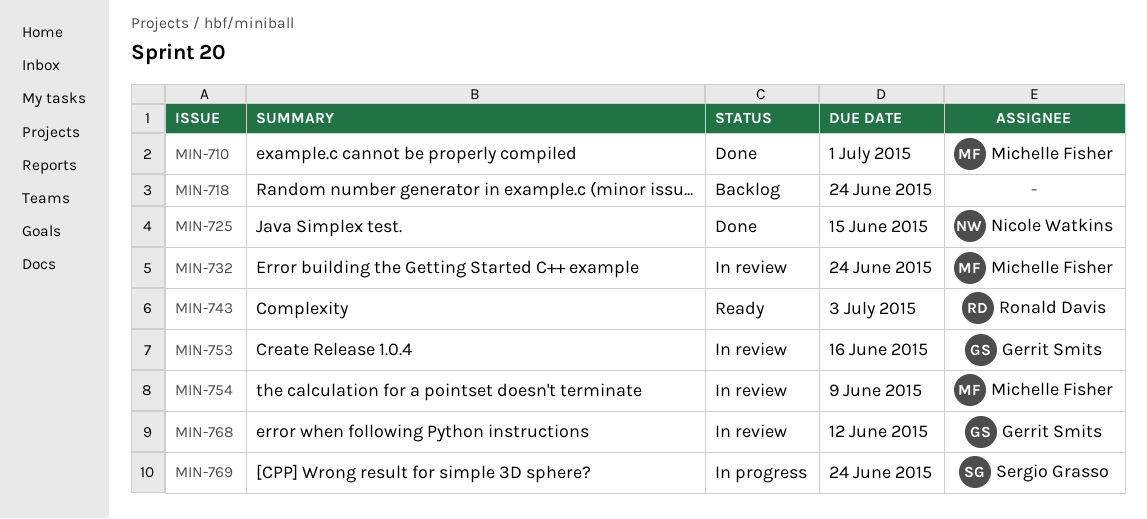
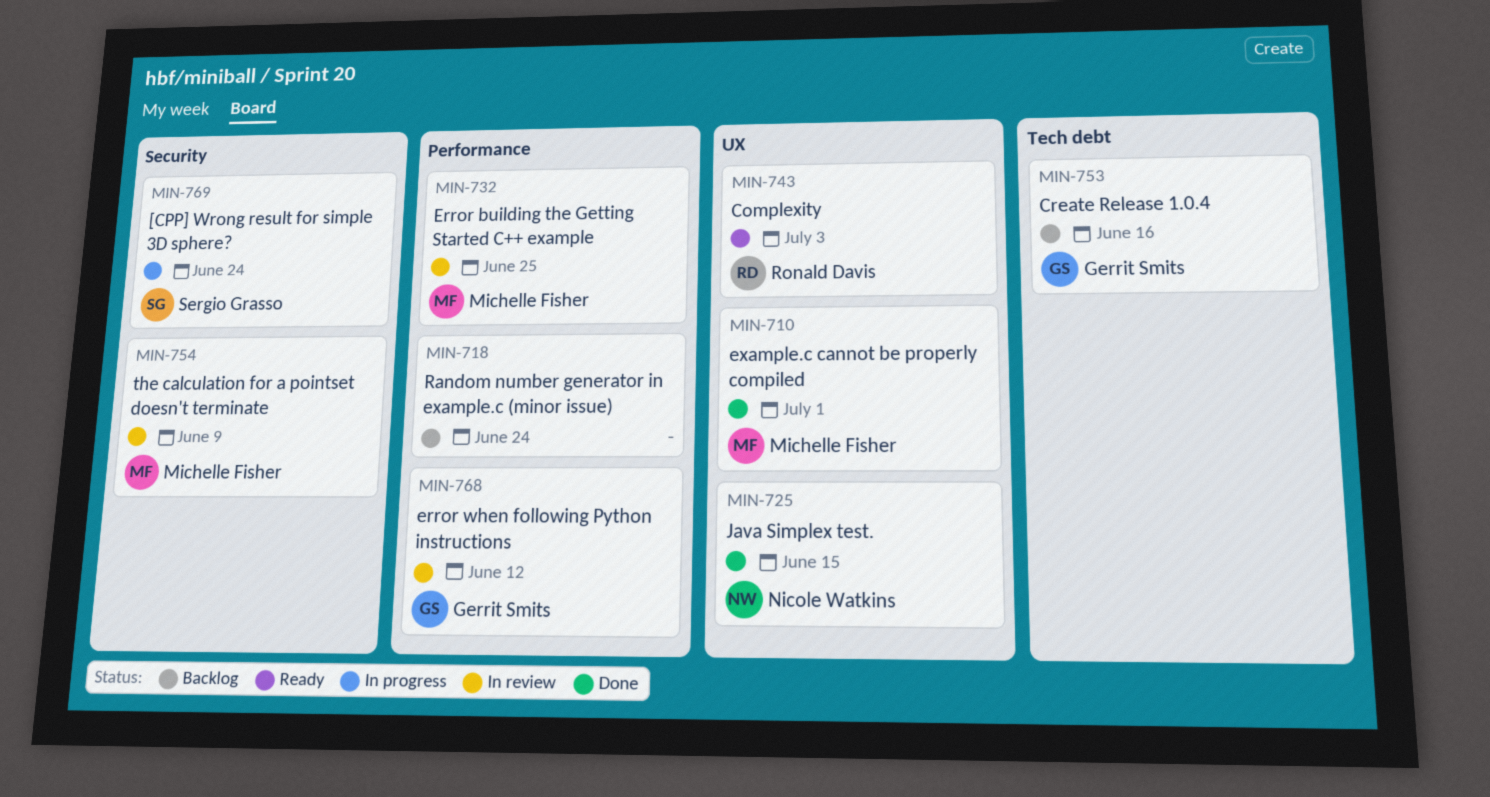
MIN-732, due: Jun 24 -> Jun 25
MIN-753, status: In review -> Backlog

